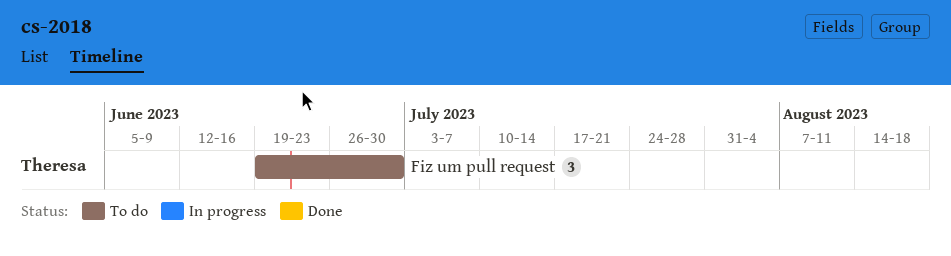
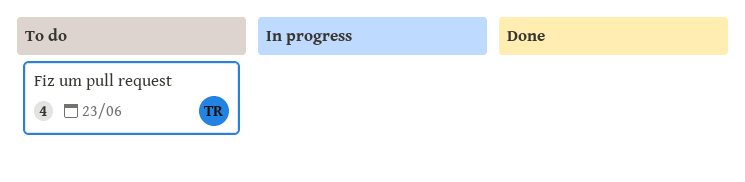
Fiz um pull request, estimate: 3 -> 4
Fiz um pull request, due: Jun 30 -> Jun 23

